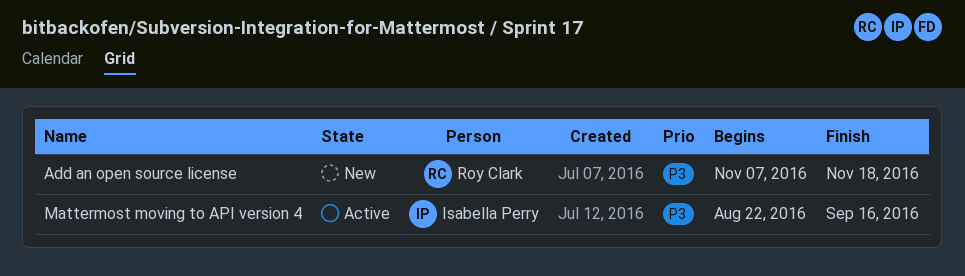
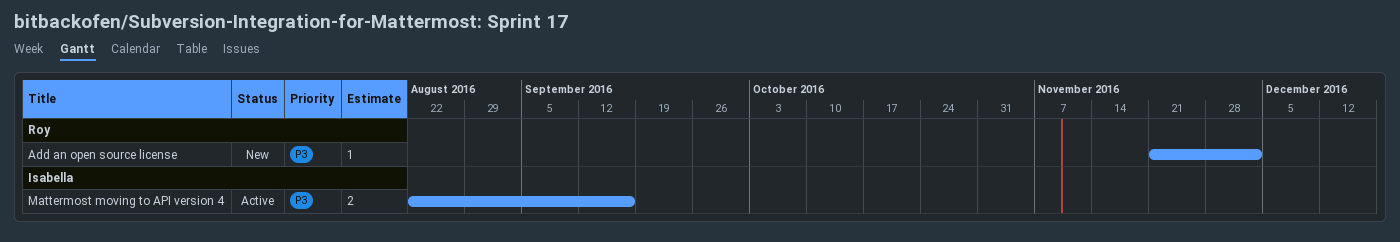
Add an open source license, start: Nov 7 -> Nov 21
Add an open source license, due: Nov 18 -> Dec 2

